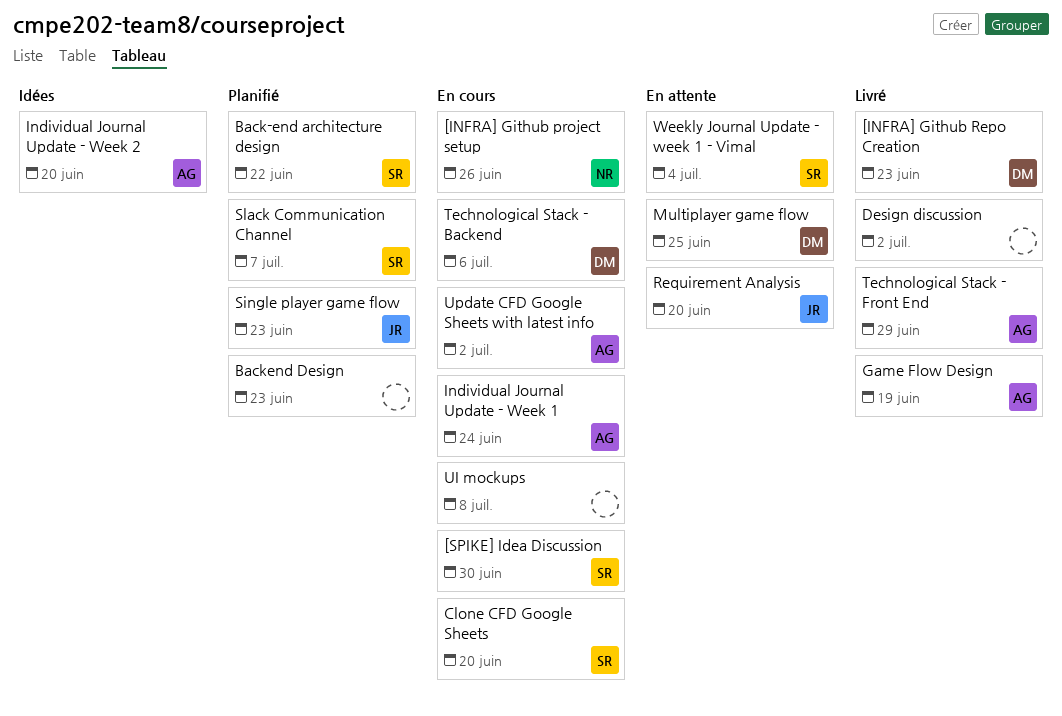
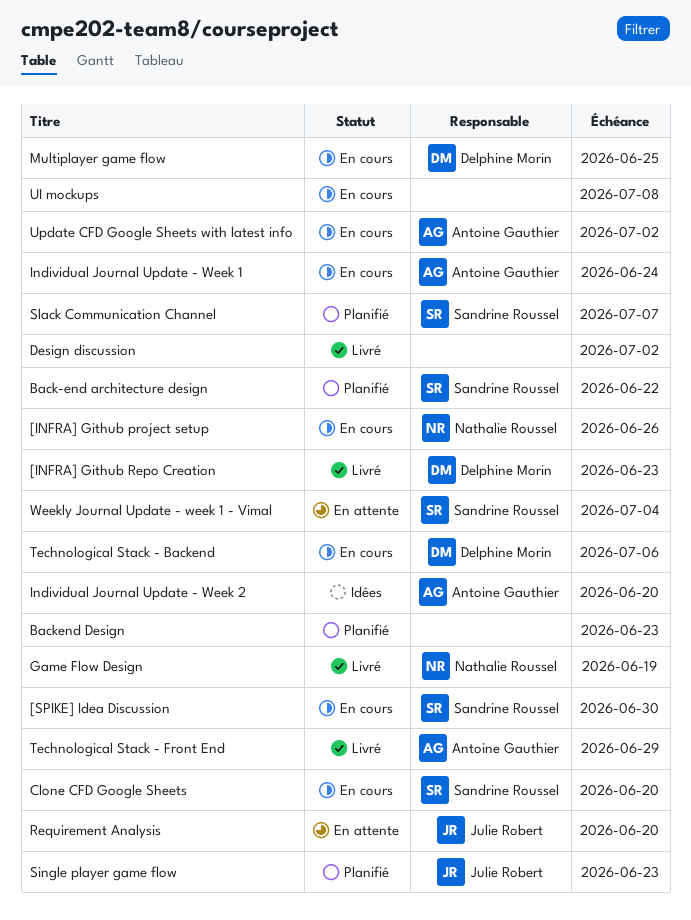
Game Flow Design, owner: Antoine Gauthier -> Nathalie Roussel
Multiplayer game flow, status: En attente -> En cours

